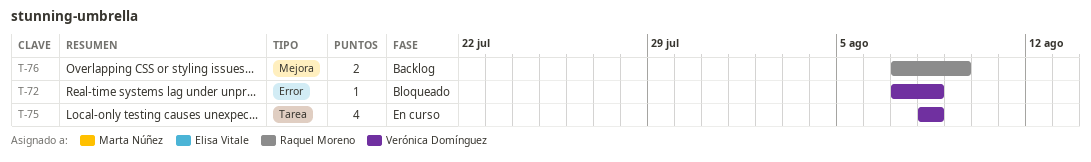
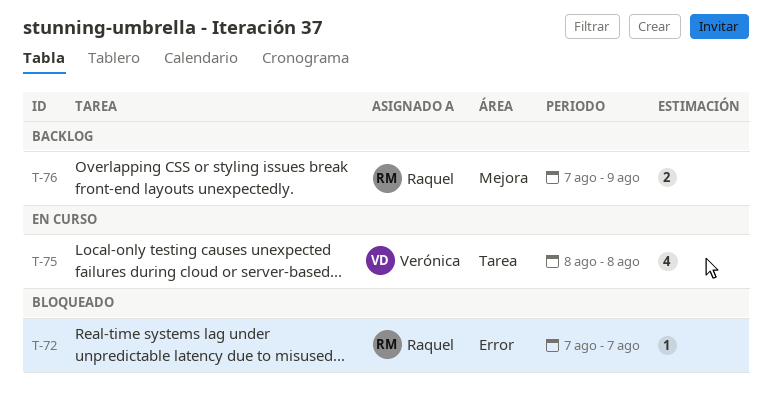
T-72, owner: Verónica Domínguez -> Raquel Moreno
T-72, due: Aug 8 -> Aug 7

